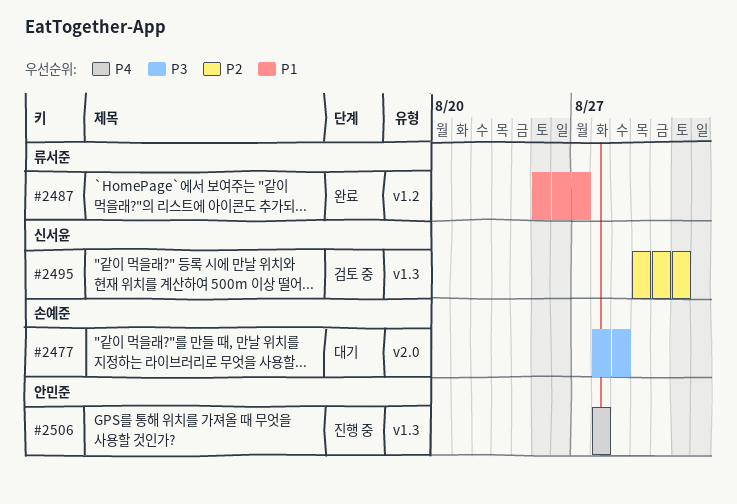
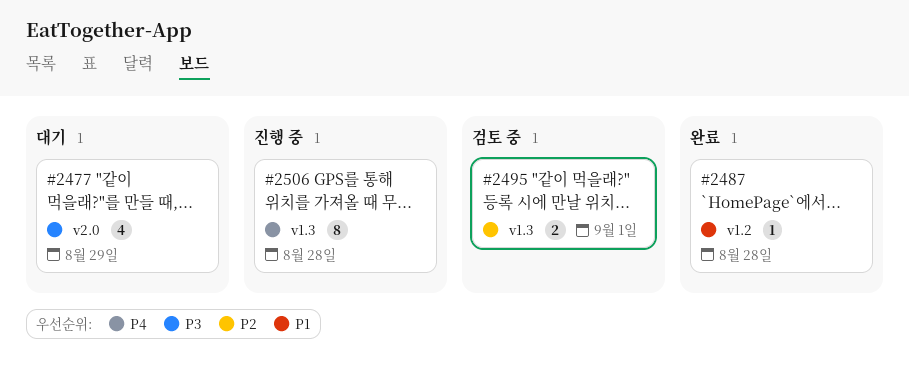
#2487, due: Aug 27 -> Aug 28

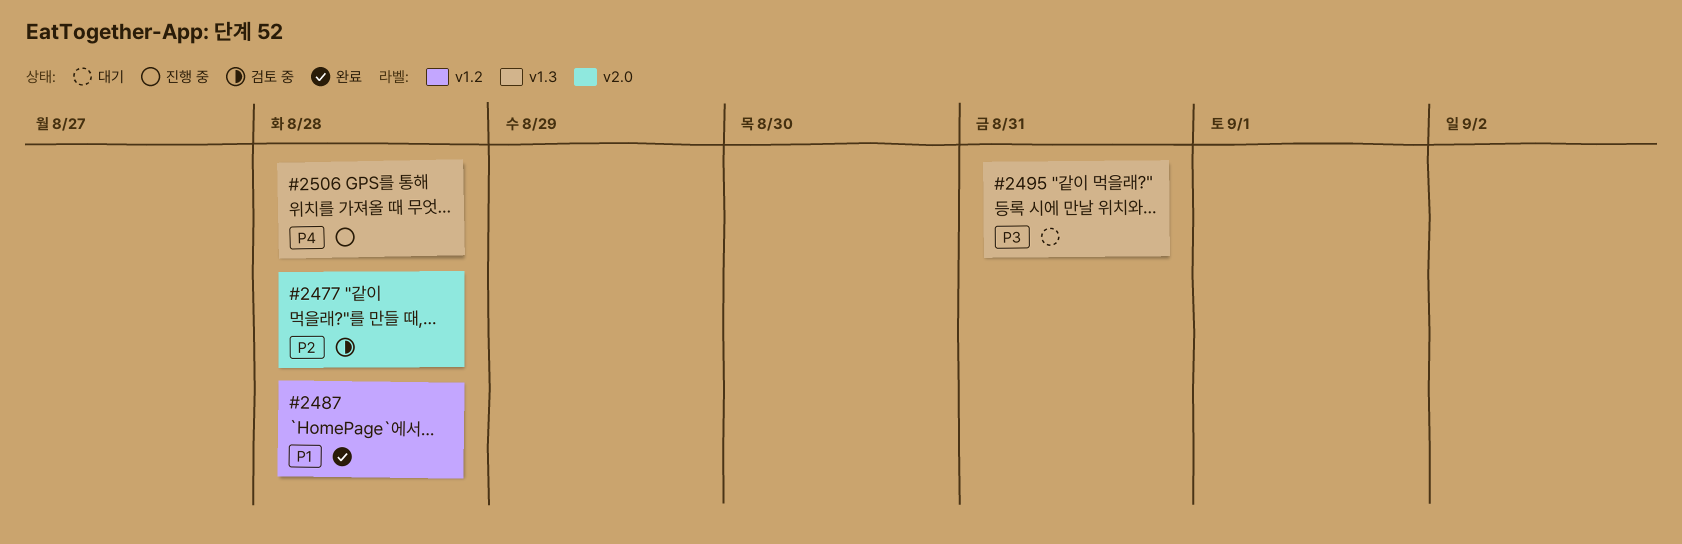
#2477, status: 대기 -> 검토 중
#2477, priority: P3 -> P2
#2477, due: Aug 29 -> Aug 28
#2495, status: 검토 중 -> 대기
#2495, priority: P2 -> P3
#2495, due: Sep 1 -> Aug 31

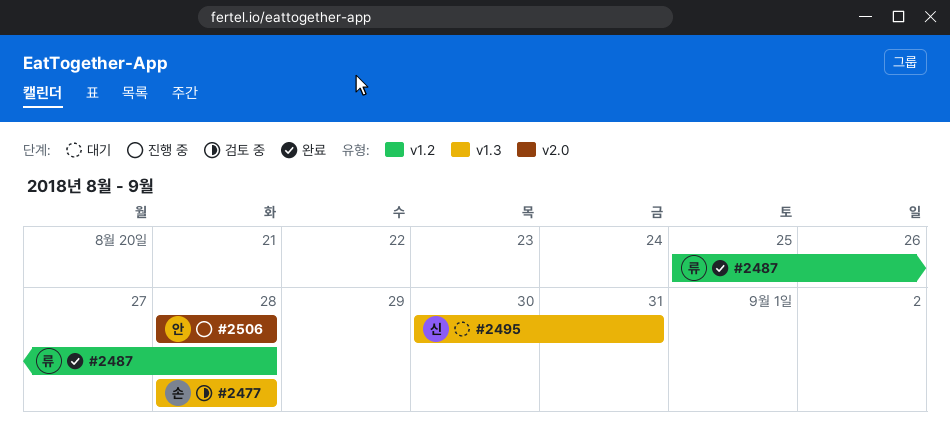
#2477, label: v2.0 -> v1.3
#2506, label: v1.3 -> v2.0

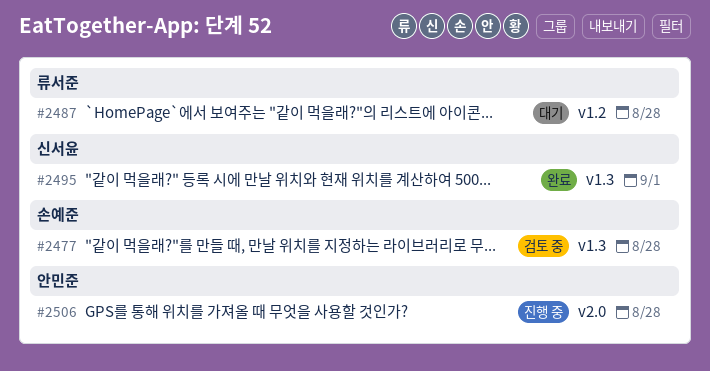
#2487, status: 완료 -> 대기
#2495, status: 대기 -> 완료
#2495, due: Aug 31 -> Sep 1

